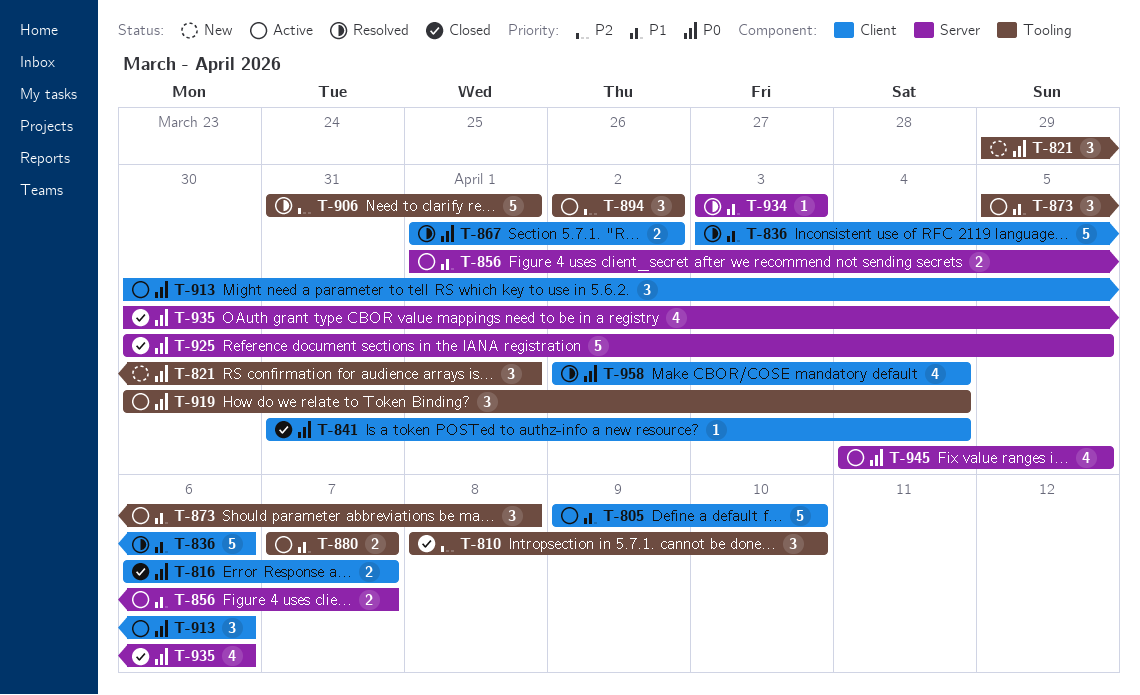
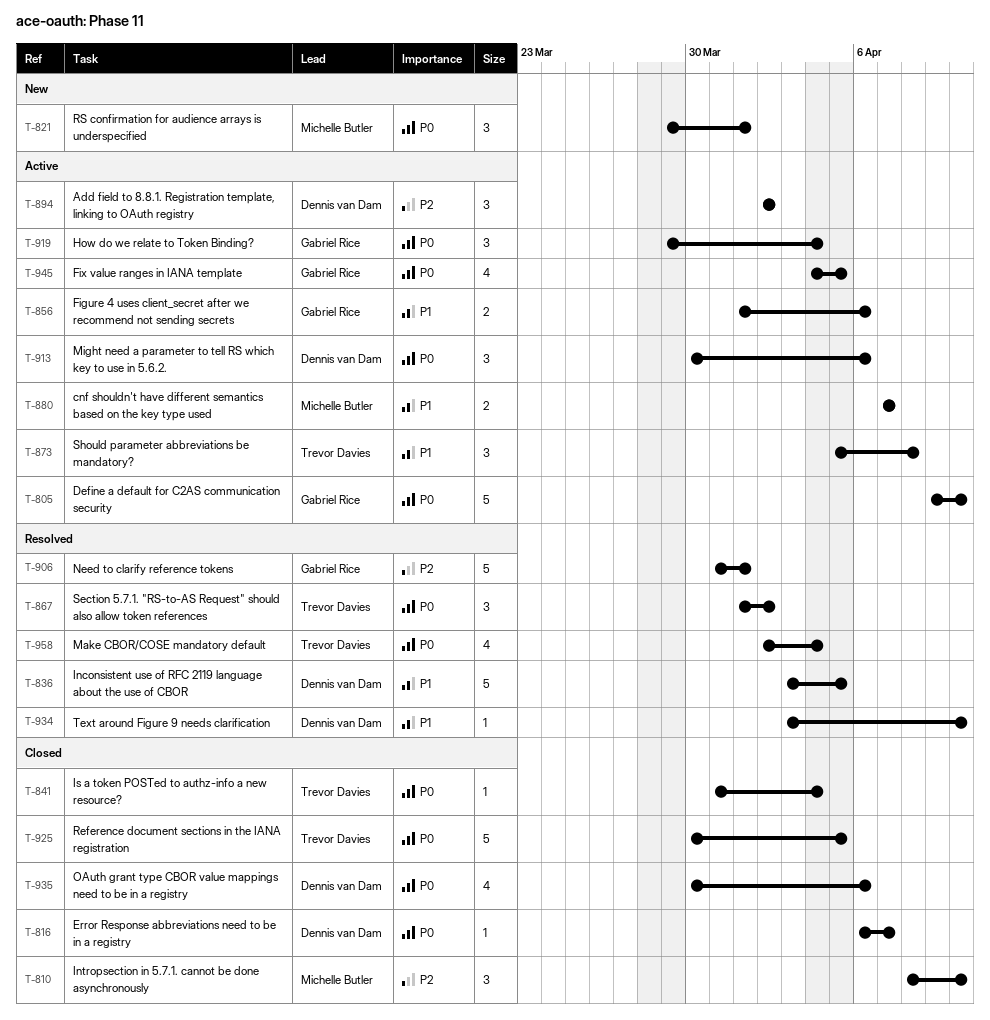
T-805, priority: P1 -> P0
T-816, estimate: 2 -> 1
T-836, due: Apr 6 -> Apr 5
T-856, due: Apr 7 -> Apr 6
T-867, estimate: 2 -> 3
T-919, start: Mar 30 -> Mar 29
T-934, due: Apr 3 -> Apr 10

